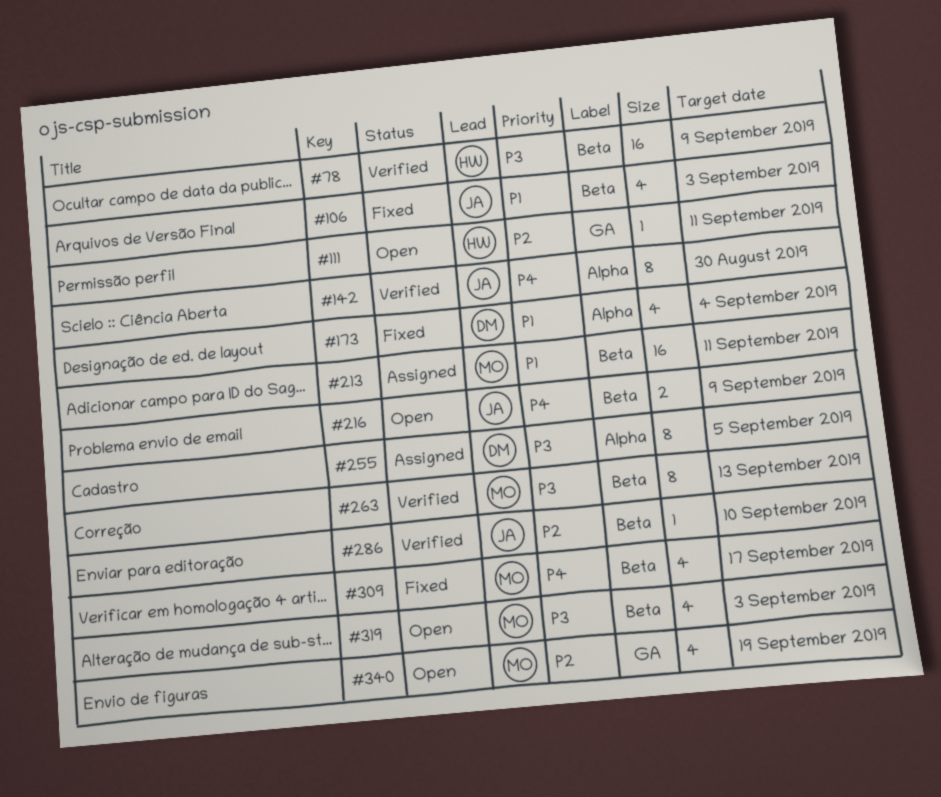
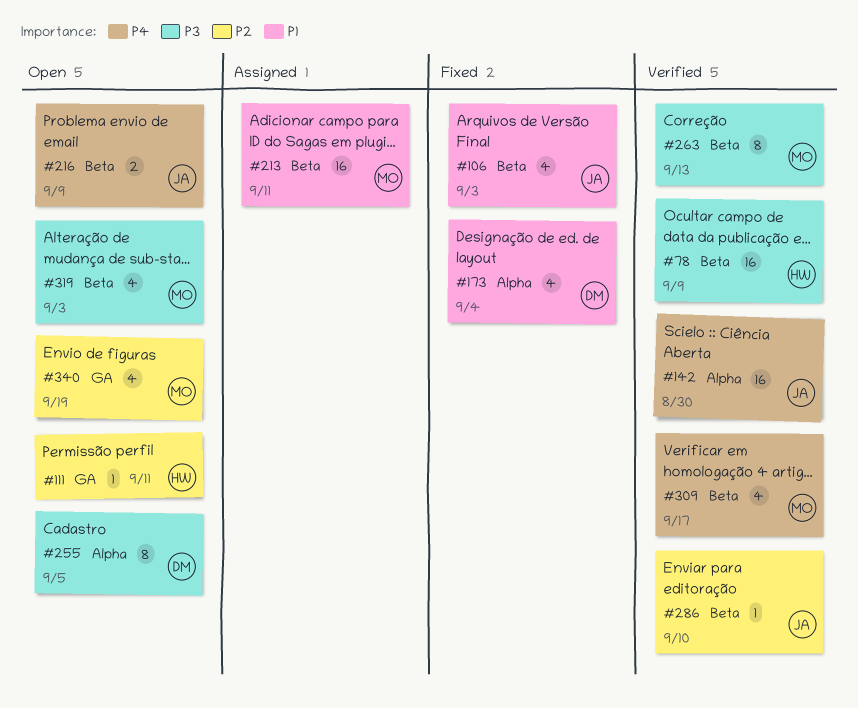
#142, estimate: 8 -> 16
#255, status: Assigned -> Open
#309, status: Fixed -> Verified

